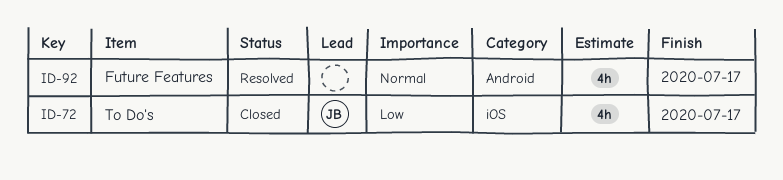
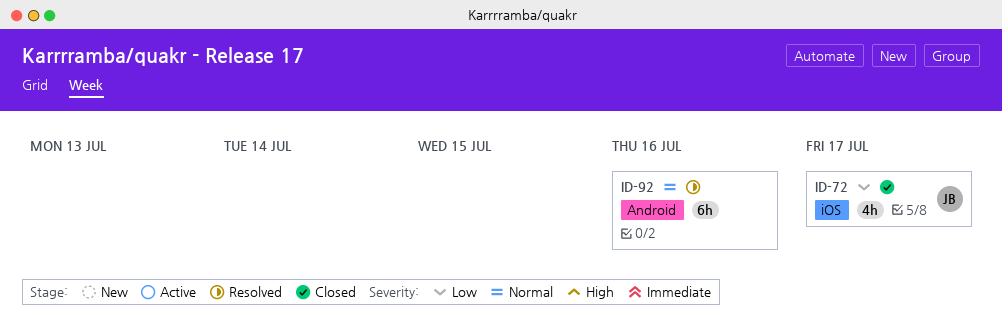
ID-92, estimate: 4h -> 6h
ID-92, due: Jul 17 -> Jul 16

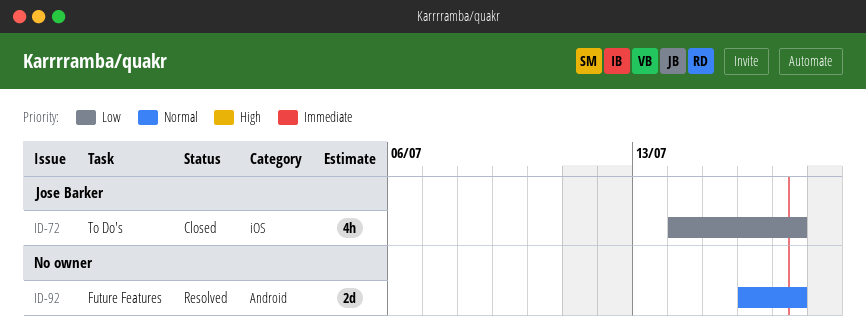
ID-92, estimate: 6h -> 2d
ID-92, due: Jul 16 -> Jul 17

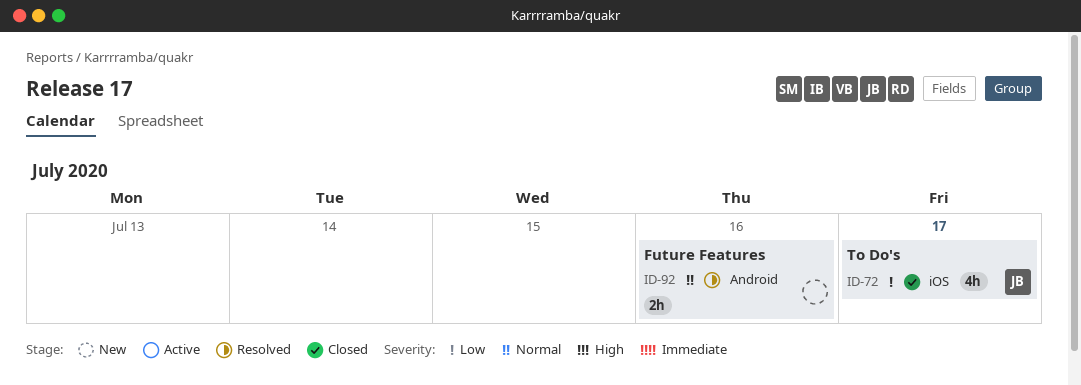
ID-92, estimate: 2d -> 2h
ID-92, due: Jul 17 -> Jul 16

